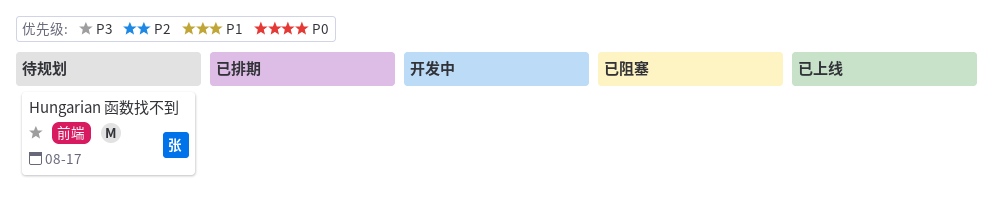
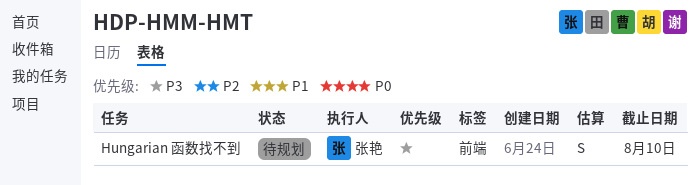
Hungarian 函数找不到, estimate: M -> S
Hungarian 函数找不到, due: Aug 17 -> Aug 10

